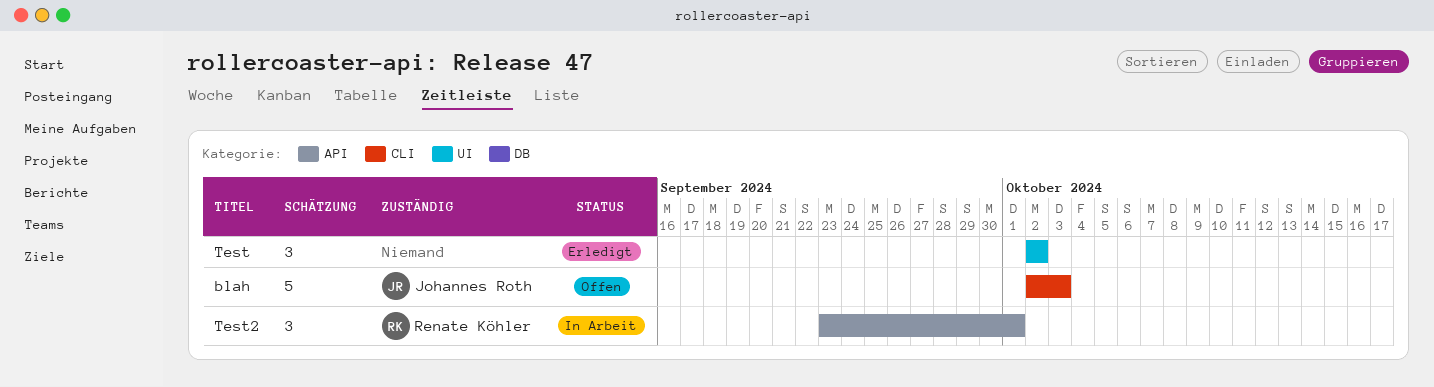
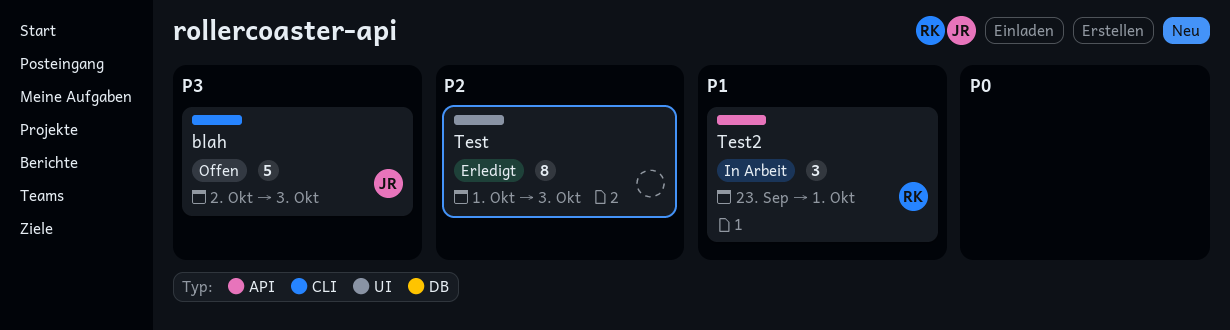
Test, estimate: 3 -> 8
Test, start: Oct 2 -> Oct 1
Test, due: Oct 2 -> Oct 3

